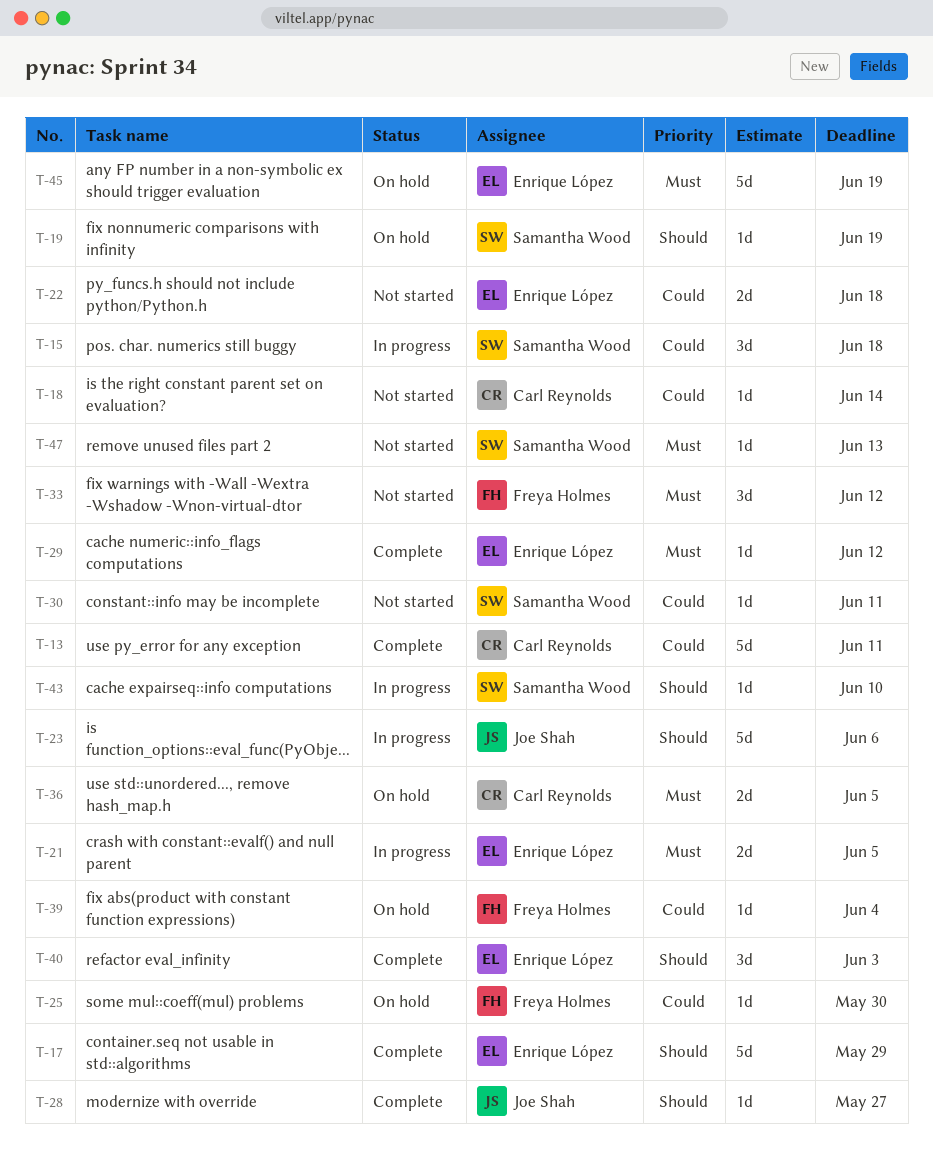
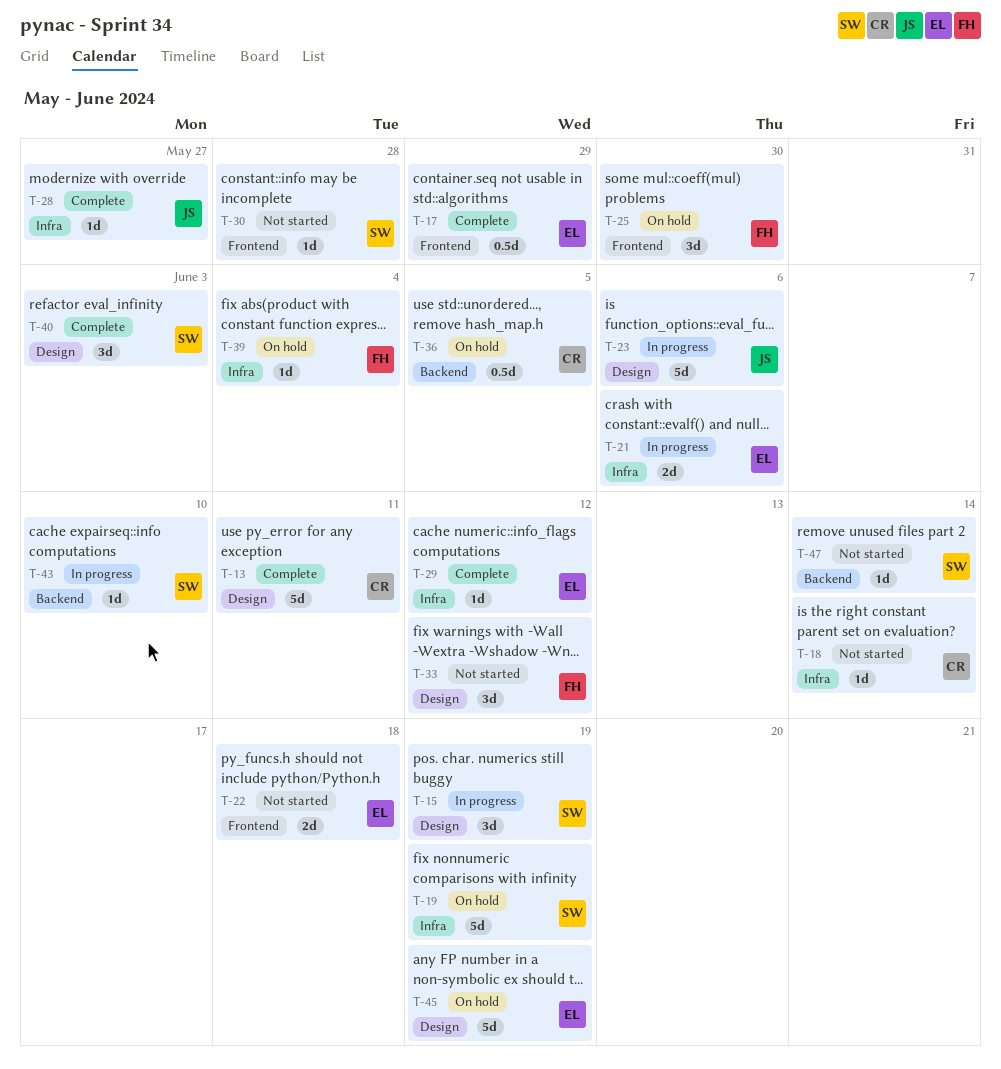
T-15, due: Jun 18 -> Jun 19
T-17, estimate: 5d -> 0.5d
T-19, estimate: 1d -> 5d
T-21, due: Jun 5 -> Jun 6
T-25, estimate: 1d -> 3d
T-30, due: Jun 11 -> May 28
T-36, estimate: 2d -> 0.5d
T-40, owner: Enrique López -> Samantha Wood
T-47, due: Jun 13 -> Jun 14

